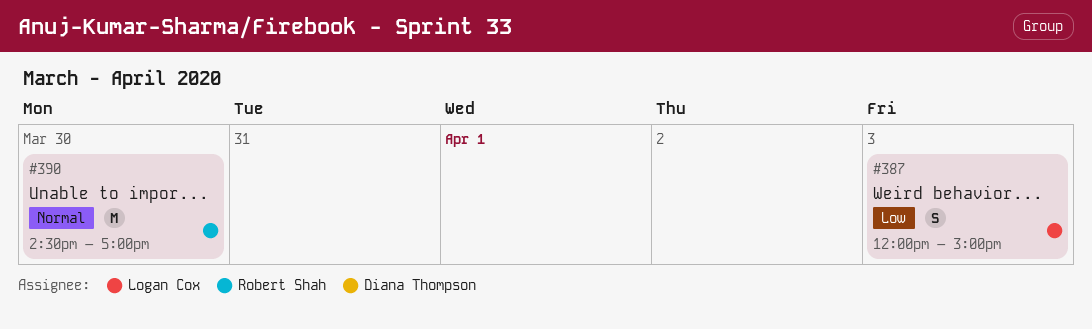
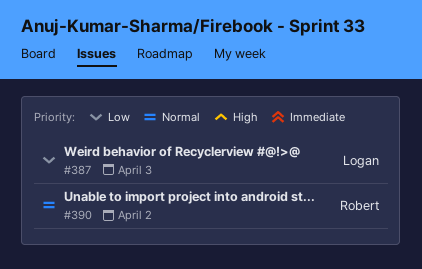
#390, day: Mar 30 -> Apr 2

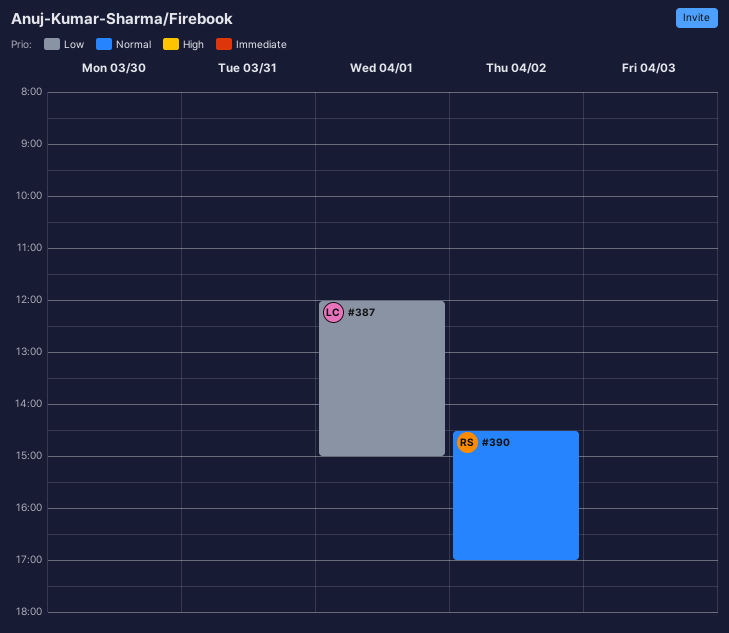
#387, day: Apr 3 -> Apr 1

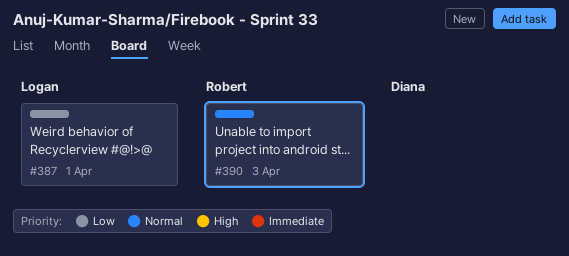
#390, day: Apr 2 -> Apr 3

